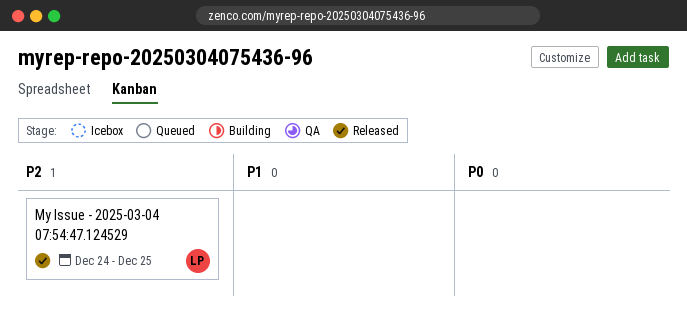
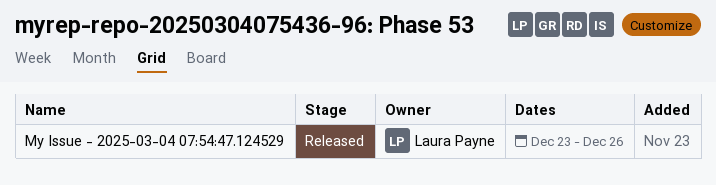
My Issue - 2025-03-04 07:54:47.124529, start: Dec 24 -> Dec 23
My Issue - 2025-03-04 07:54:47.124529, due: Dec 25 -> Dec 26

